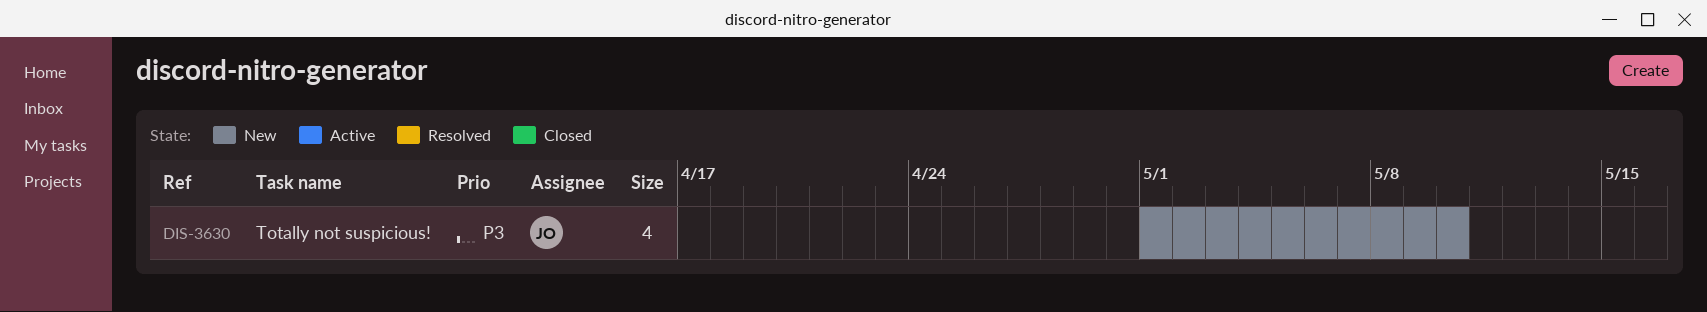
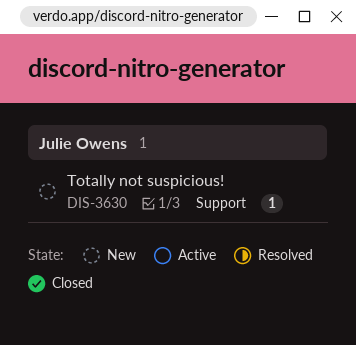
DIS-3630, estimate: 4 -> 1

